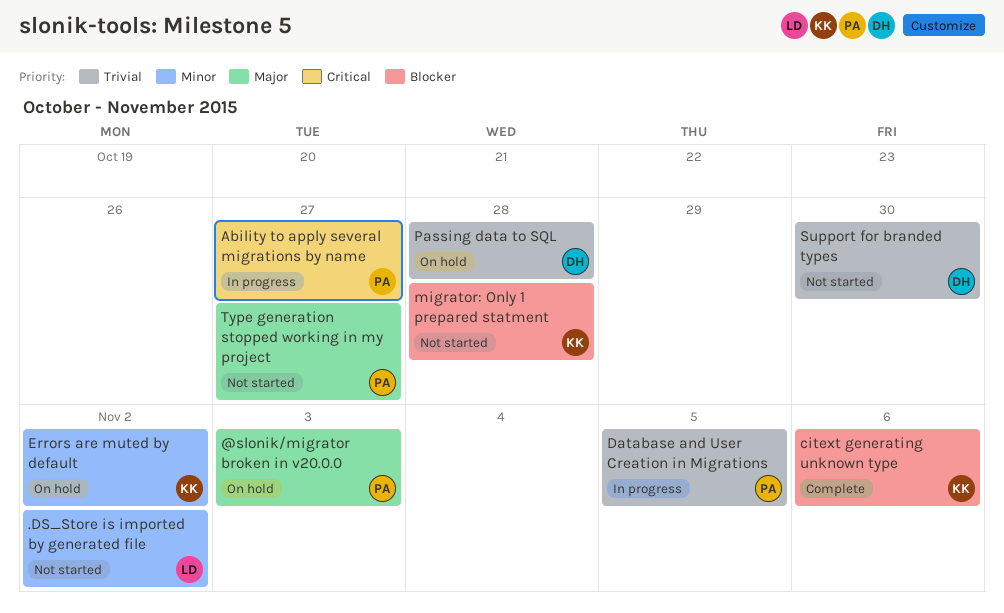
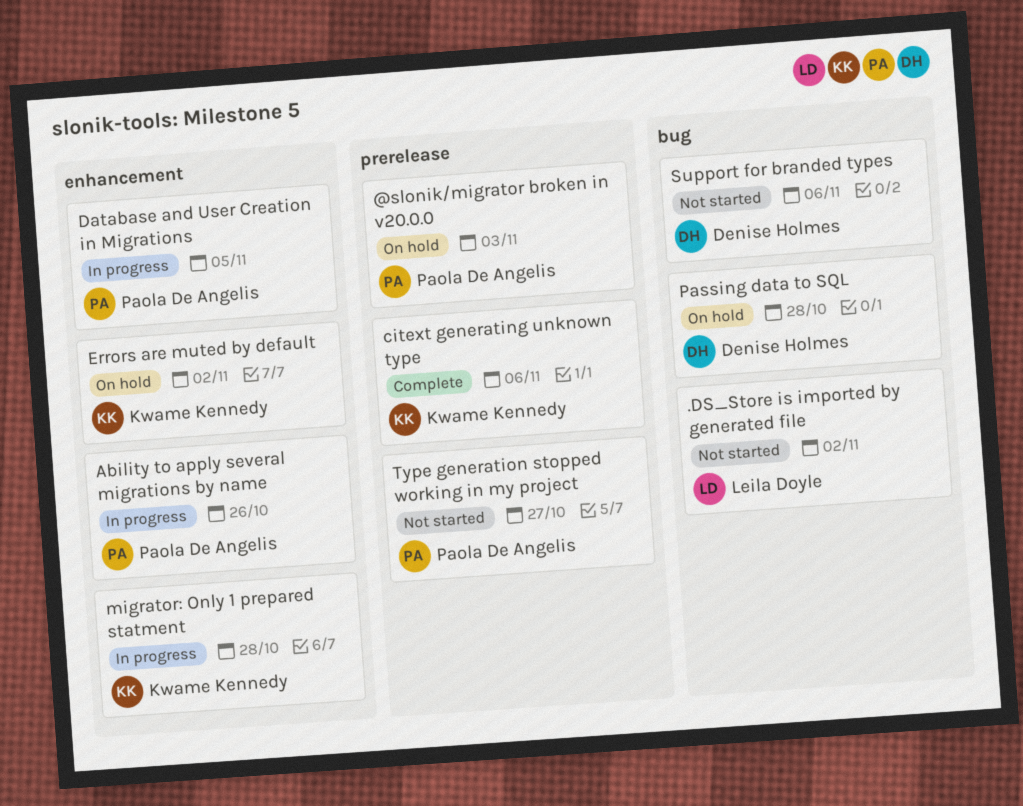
Ability to apply several migrations by name, due: Oct 27 -> Oct 26
migrator: Only 1 prepared statment, status: Not started -> In progress
Support for branded types, due: Oct 30 -> Nov 6

